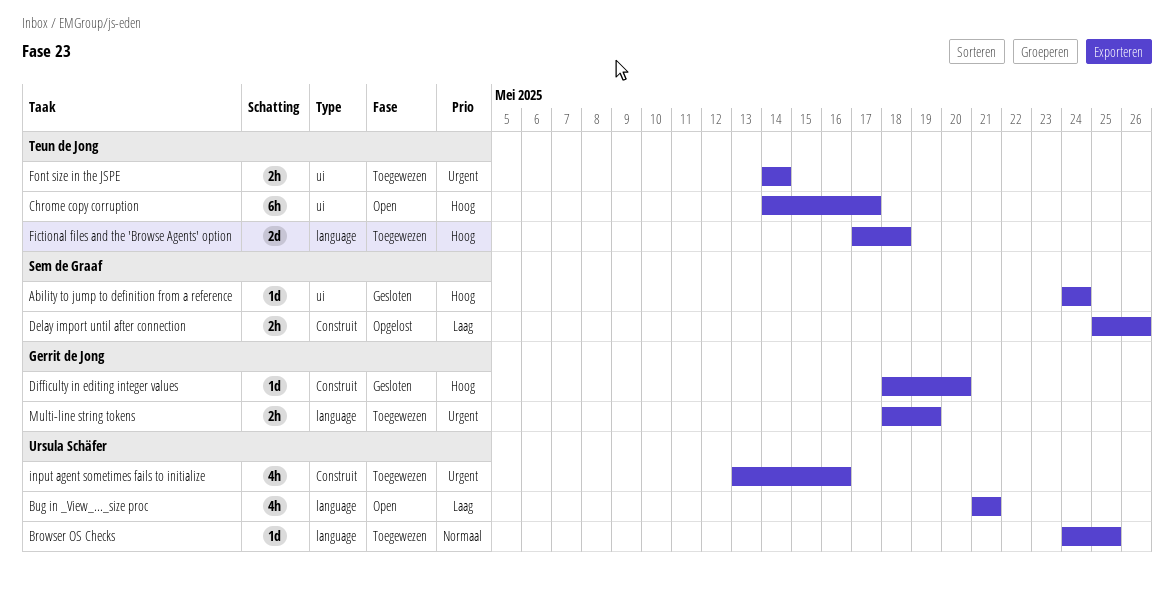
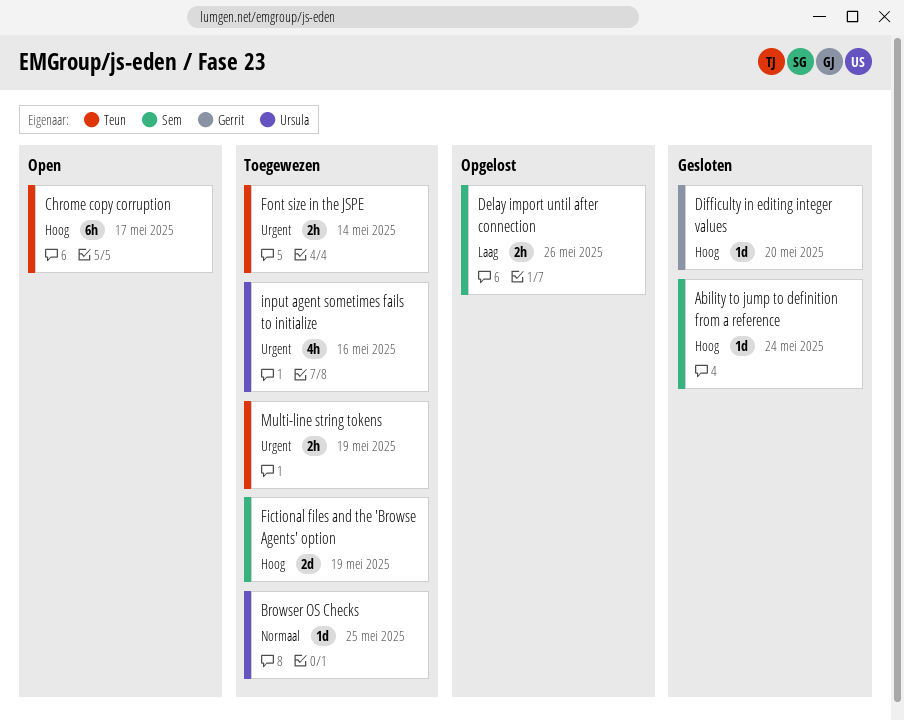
Bug in _View_..._size proc: present -> none
Fictional files and the 'Browse Agents' option, owner: Teun de Jong -> Sem de Graaf
Fictional files and the 'Browse Agents' option, due: May 18 -> May 19
Multi-line string tokens, owner: Gerrit de Jong -> Teun de Jong

